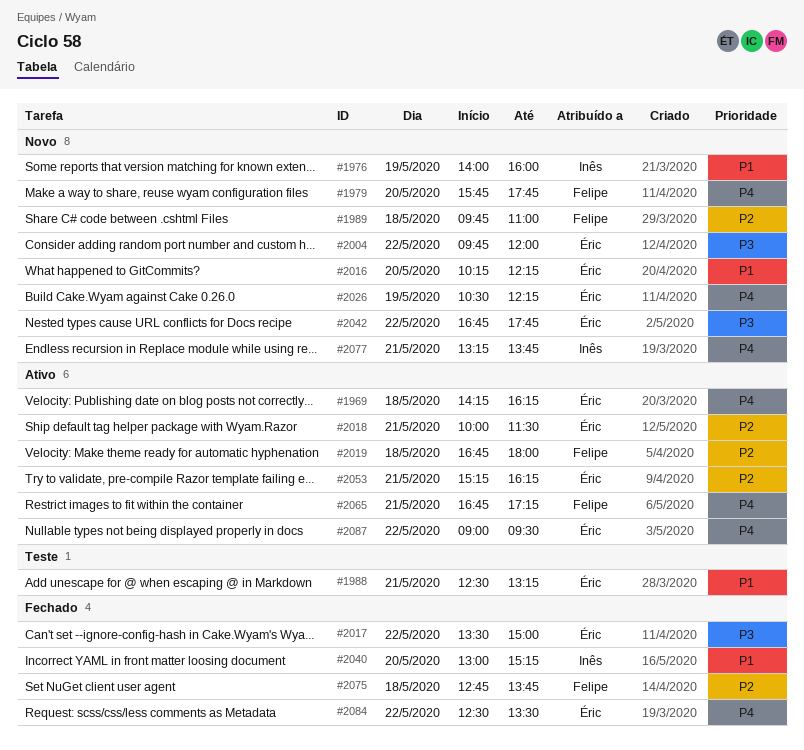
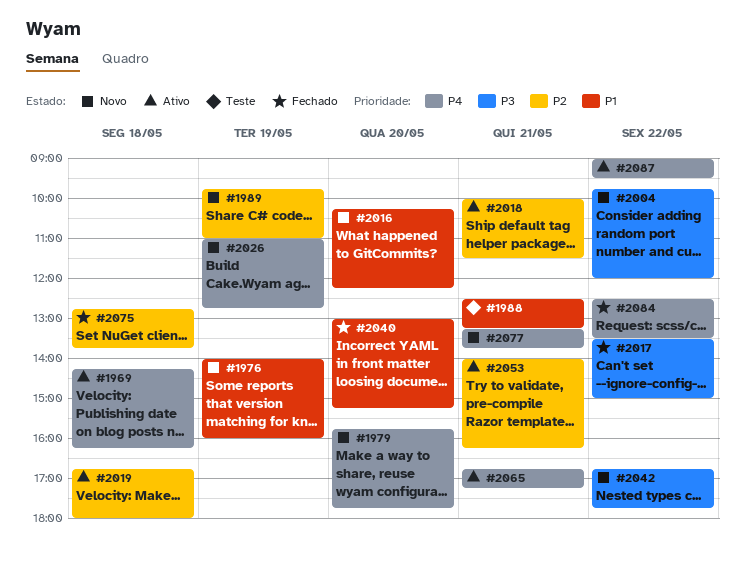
#1989, day: May 18 -> May 19
#2026, begins: 10:30 -> 11:00
#2026, ends: 12:15 -> 12:45
#2053, begins: 15:15 -> 14:00

